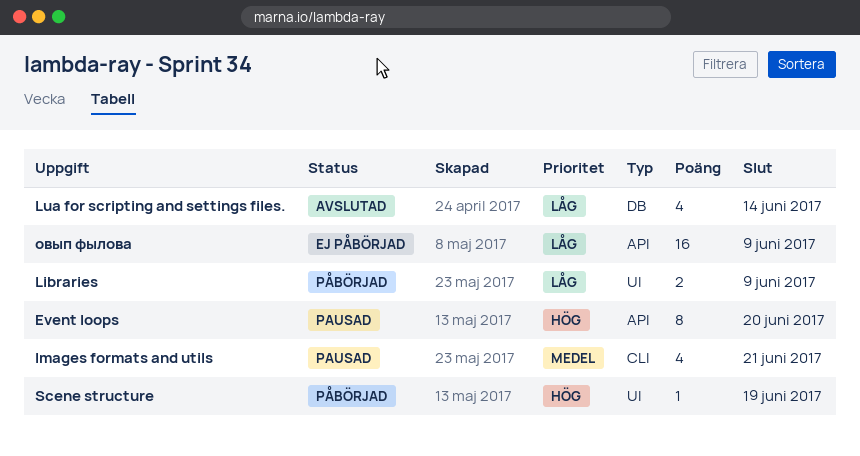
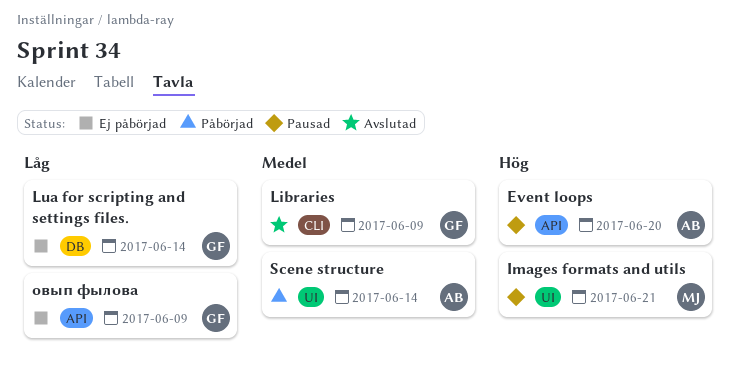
Images formats and utils, priority: Medel -> Hög
Images formats and utils, label: CLI -> UI
Libraries, status: Påbörjad -> Avslutad
Libraries, priority: Låg -> Medel
Libraries, label: UI -> CLI
Lua for scripting and settings files., status: Avslutad -> Ej påbörjad
Scene structure, priority: Hög -> Medel
Scene structure, due: Jun 19 -> Jun 14

